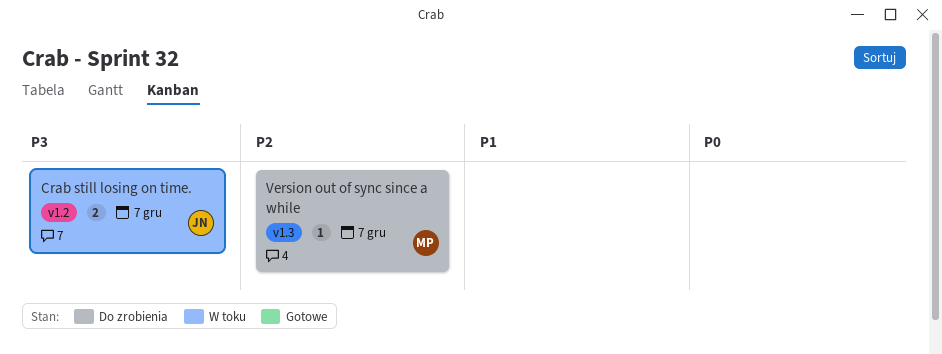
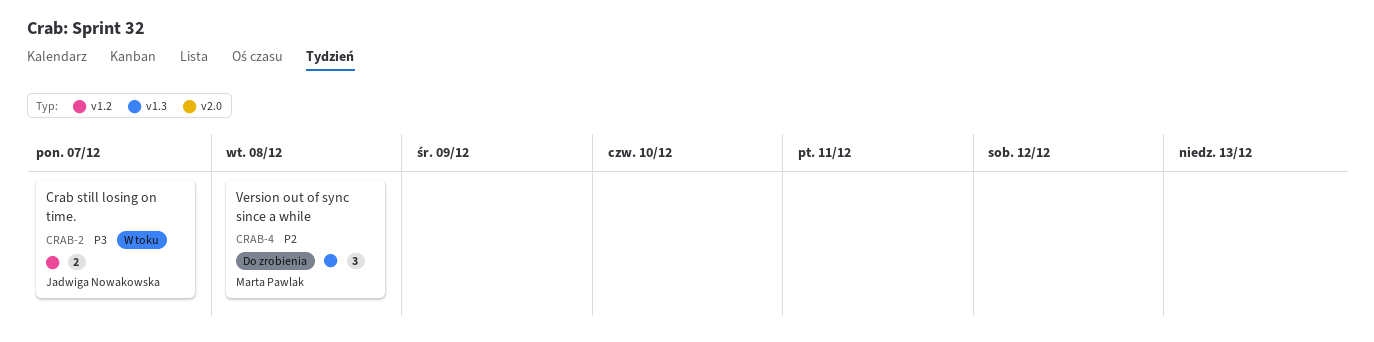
Version out of sync since a while, estimate: 1 -> 3
Version out of sync since a while, due: Dec 7 -> Dec 8

